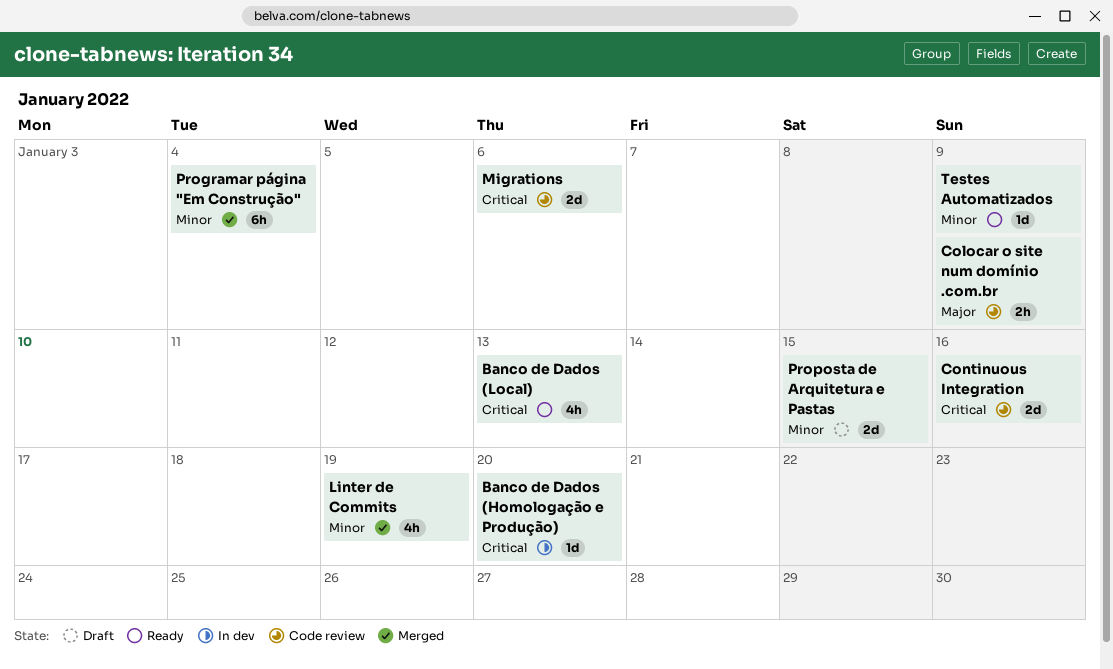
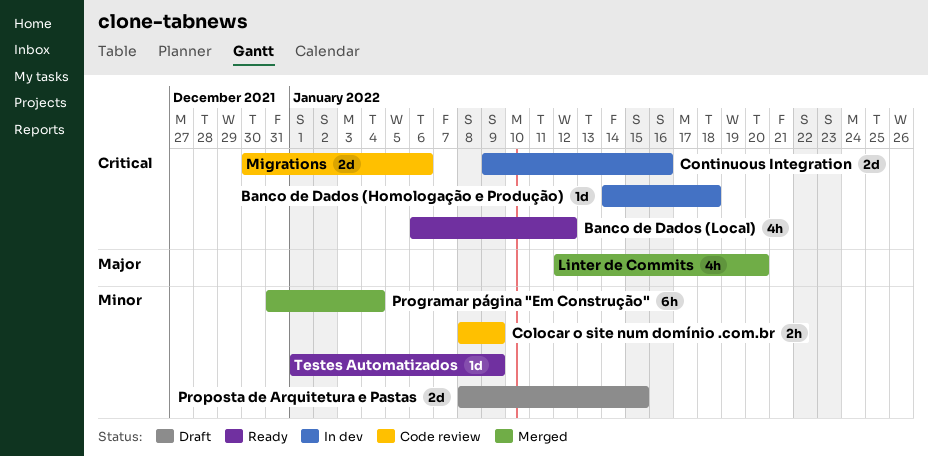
Banco de Dados (Homologação e Produção), due: Jan 20 -> Jan 18
Banco de Dados (Local), due: Jan 13 -> Jan 12
Colocar o site num domínio .com.br, priority: Major -> Minor
Continuous Integration, status: Code review -> In dev
Linter de Commits, priority: Minor -> Major
Linter de Commits, due: Jan 19 -> Jan 20

